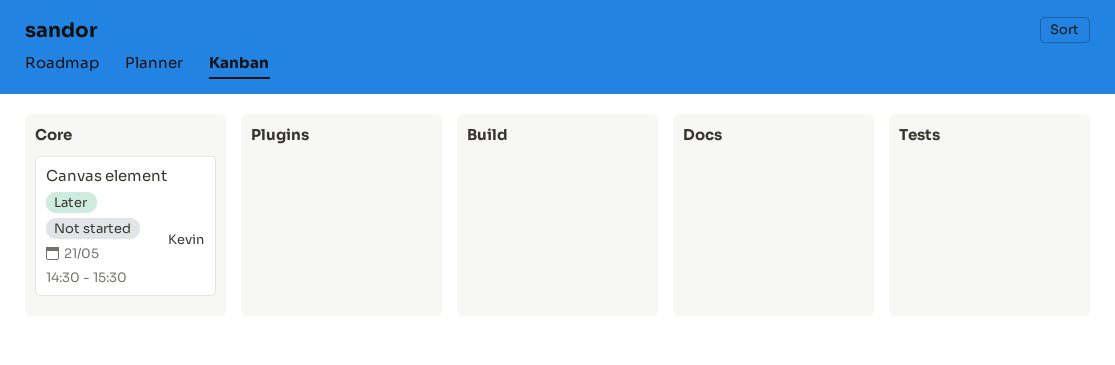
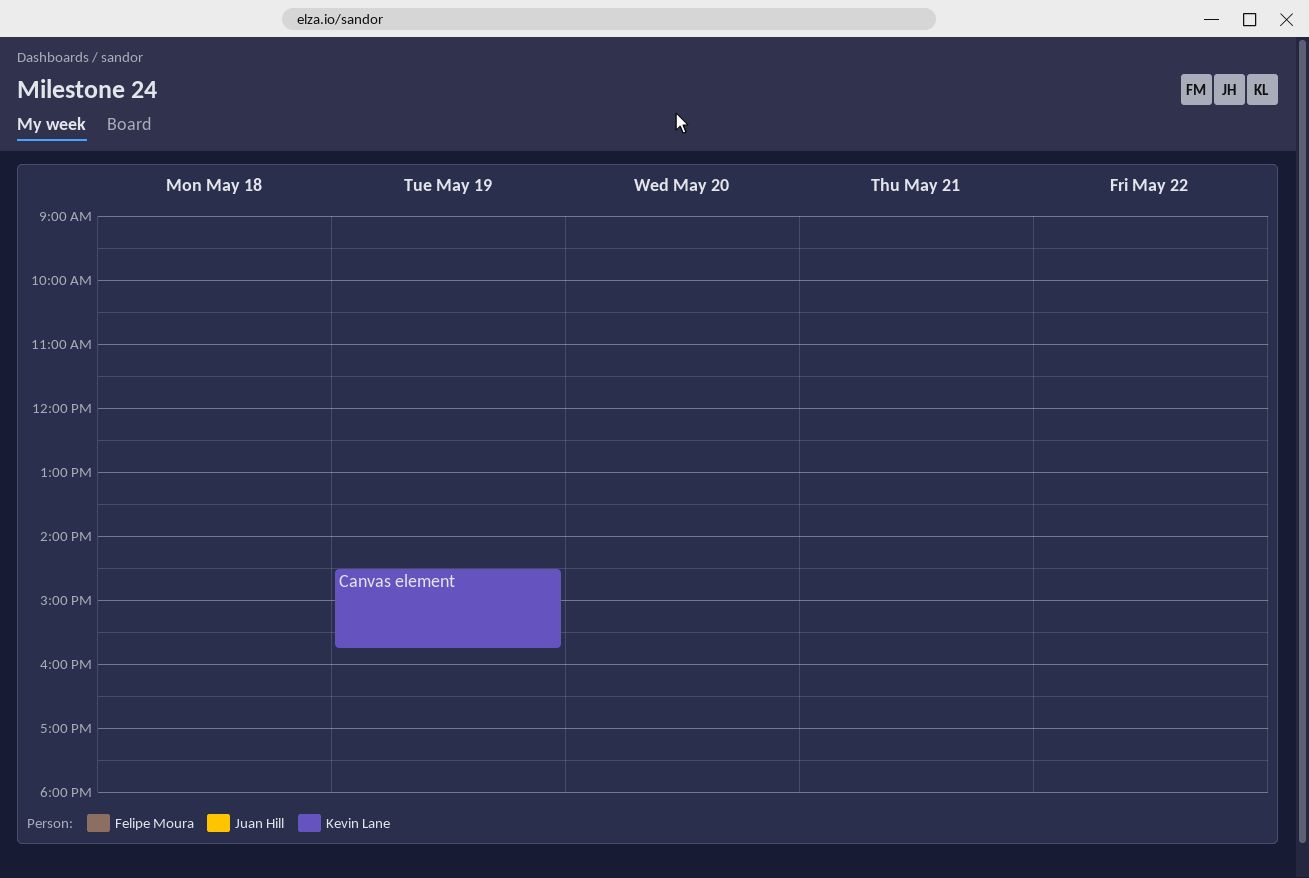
Canvas element, day: May 21 -> May 19
Canvas element, ends: 15:30 -> 15:45

